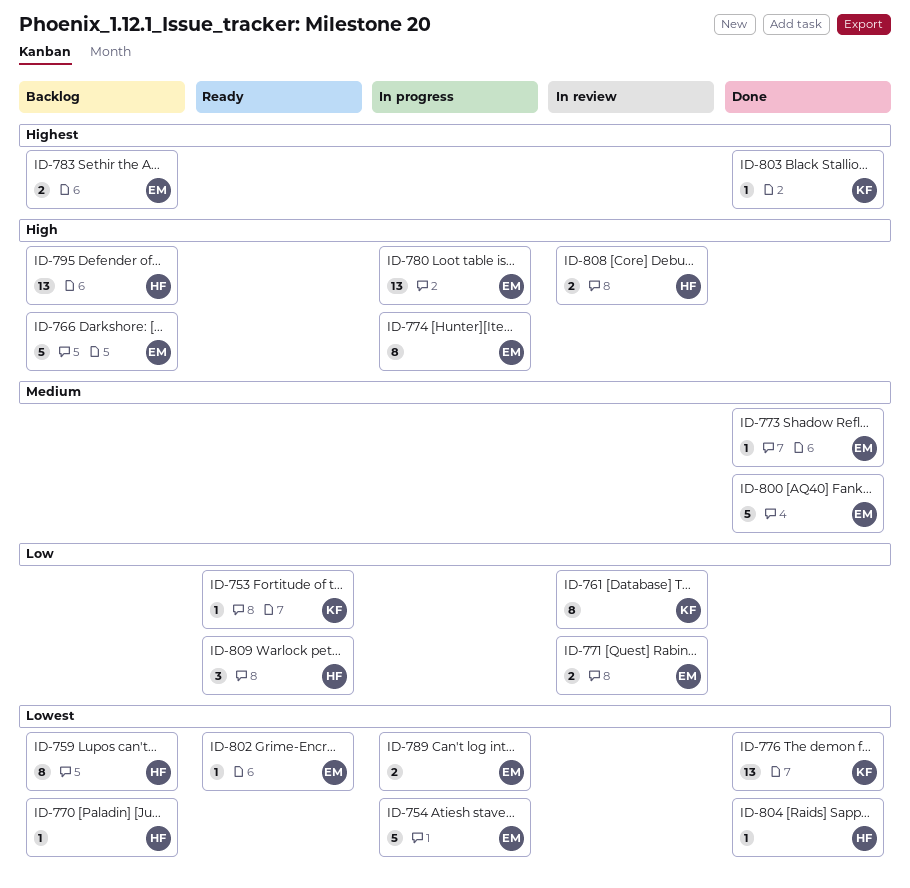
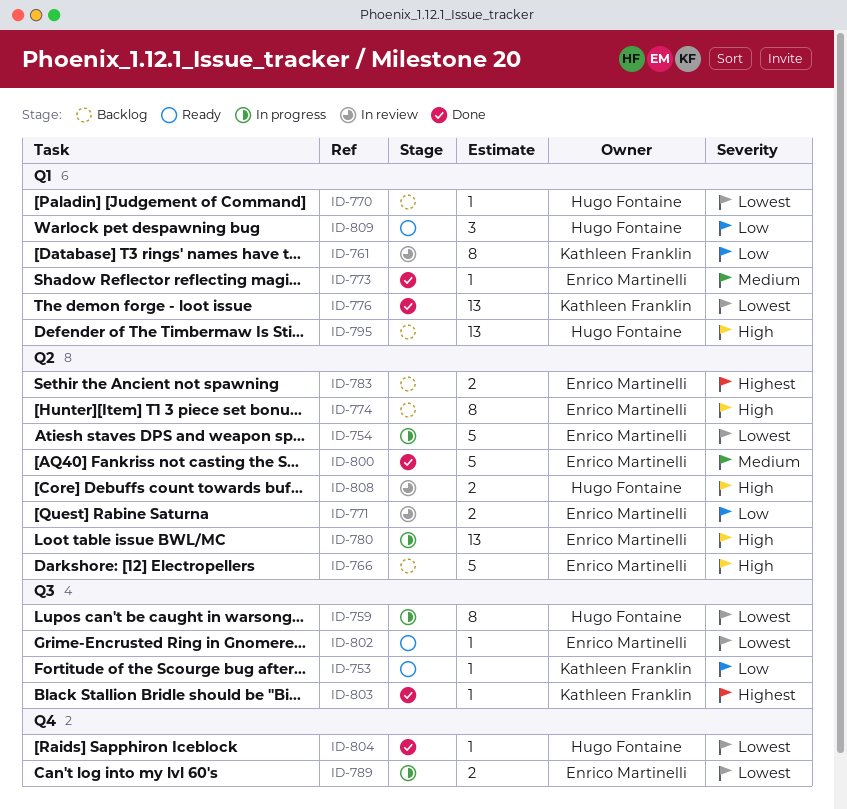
ID-759, status: Backlog -> In progress
ID-774, status: In progress -> Backlog

